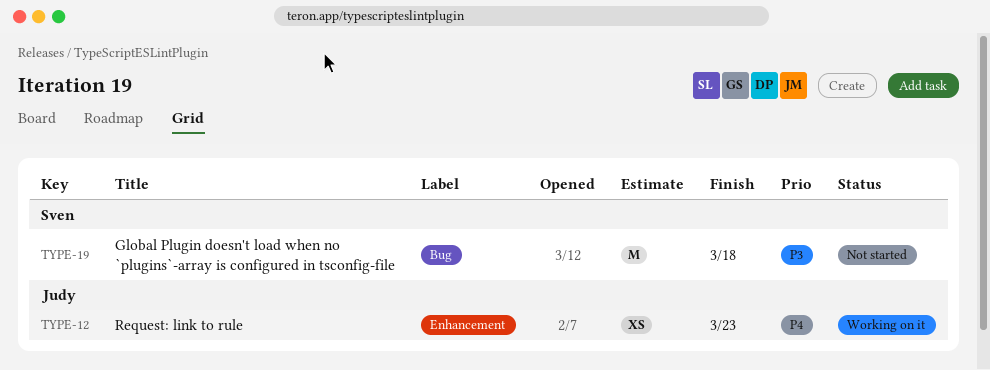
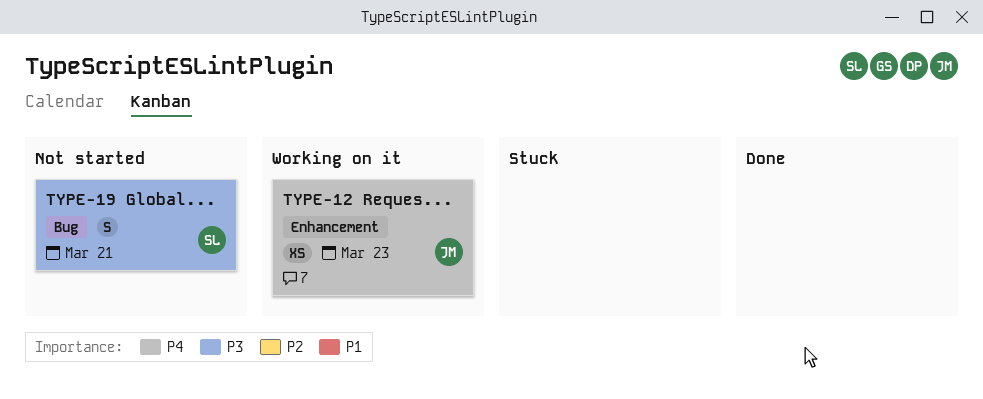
TYPE-19, estimate: M -> S
TYPE-19, due: Mar 18 -> Mar 21

